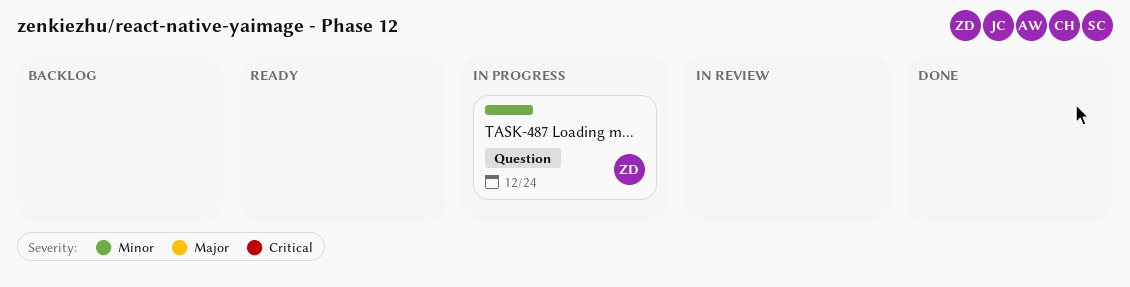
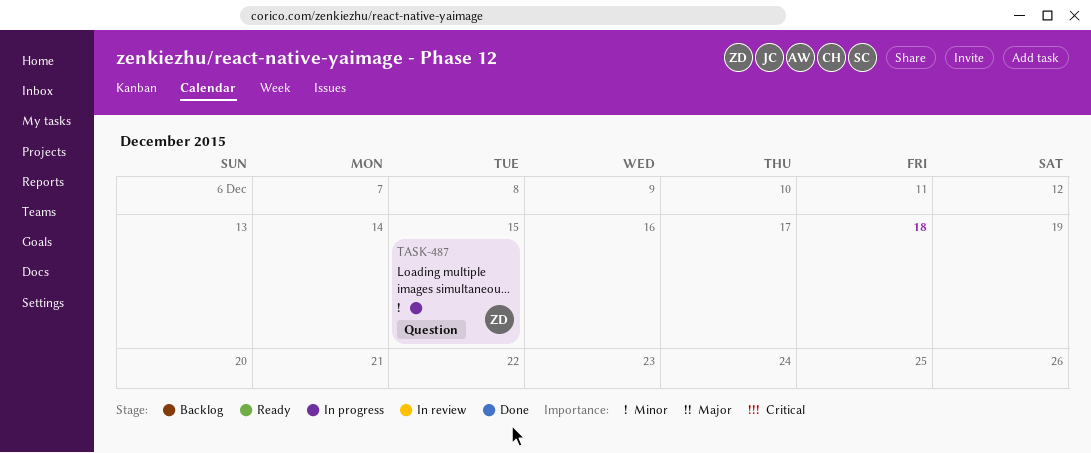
TASK-487, due: Dec 24 -> Dec 15

